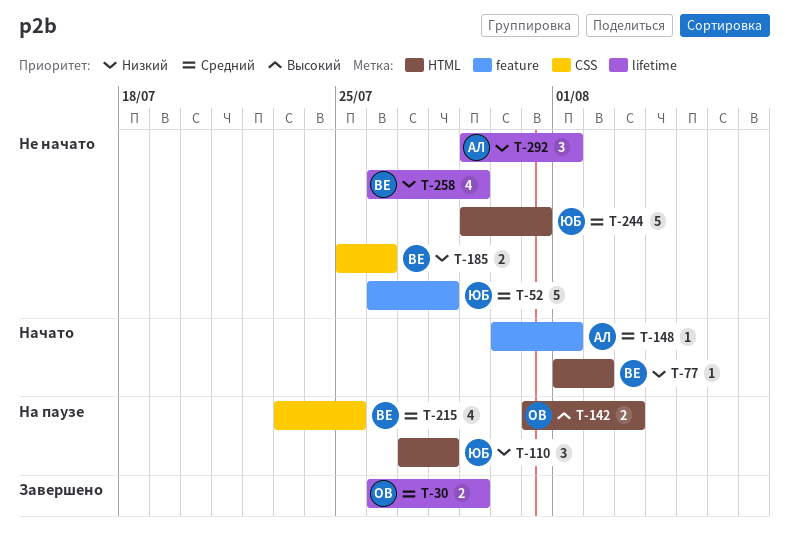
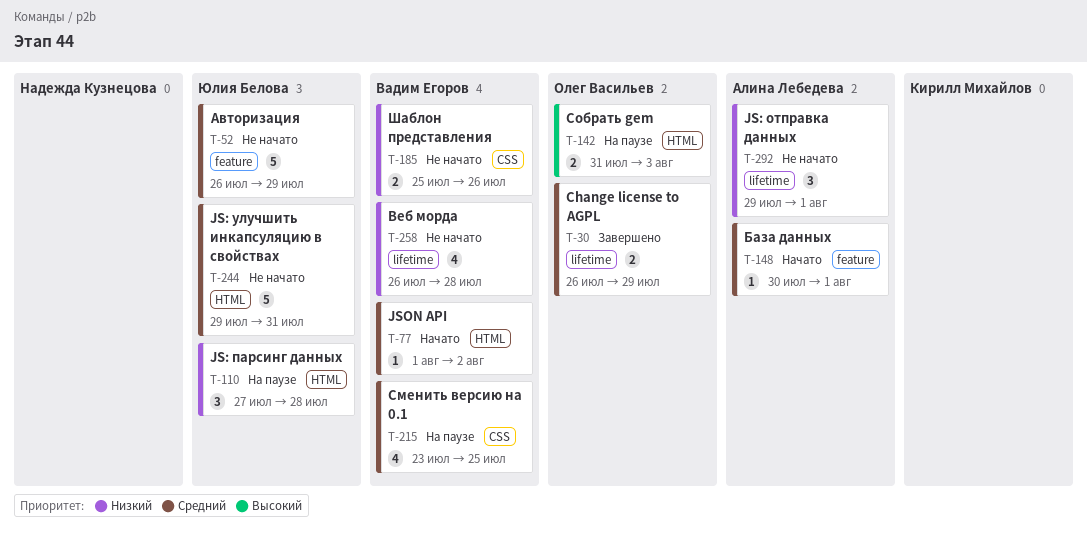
T-52, due: Jul 28 -> Jul 29
T-77, priority: Низкий -> Средний
T-258, due: Jul 29 -> Jul 28

